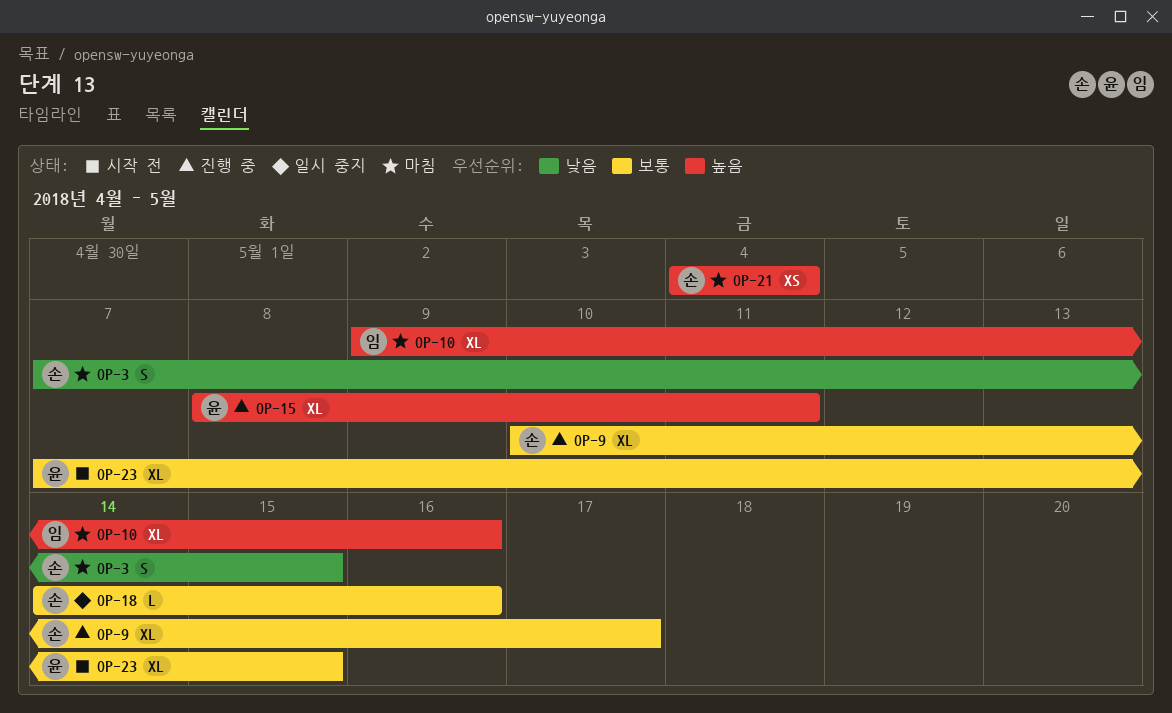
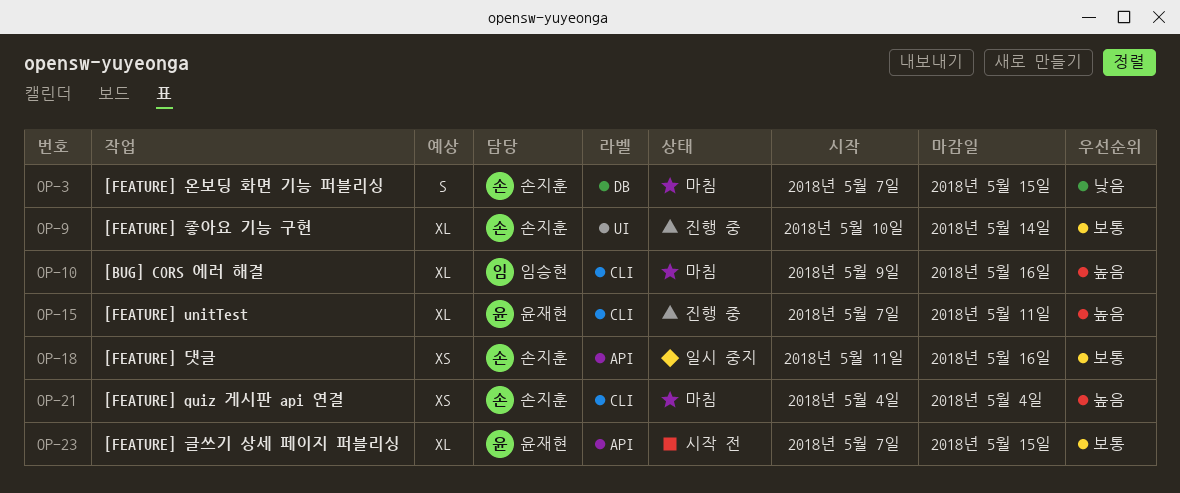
OP-9, due: May 17 -> May 14
OP-15, start: May 8 -> May 7
OP-18, estimate: L -> XS
OP-18, start: May 14 -> May 11

